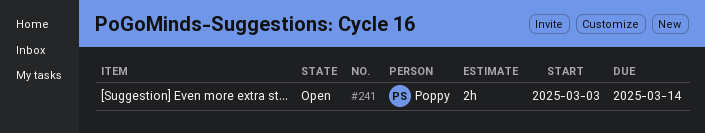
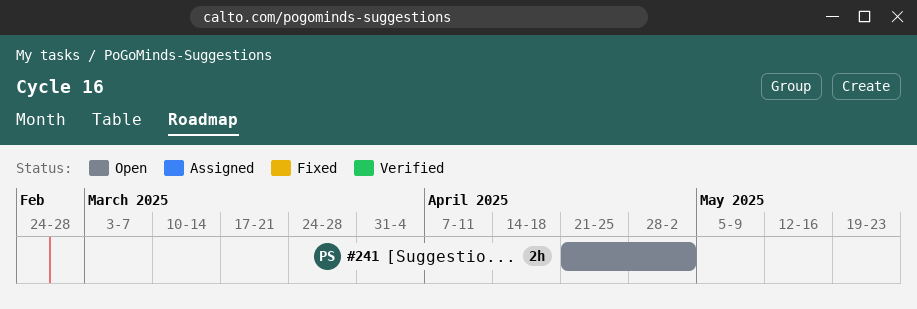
#241, start: Mar 3 -> Apr 21
#241, due: Mar 14 -> May 2

